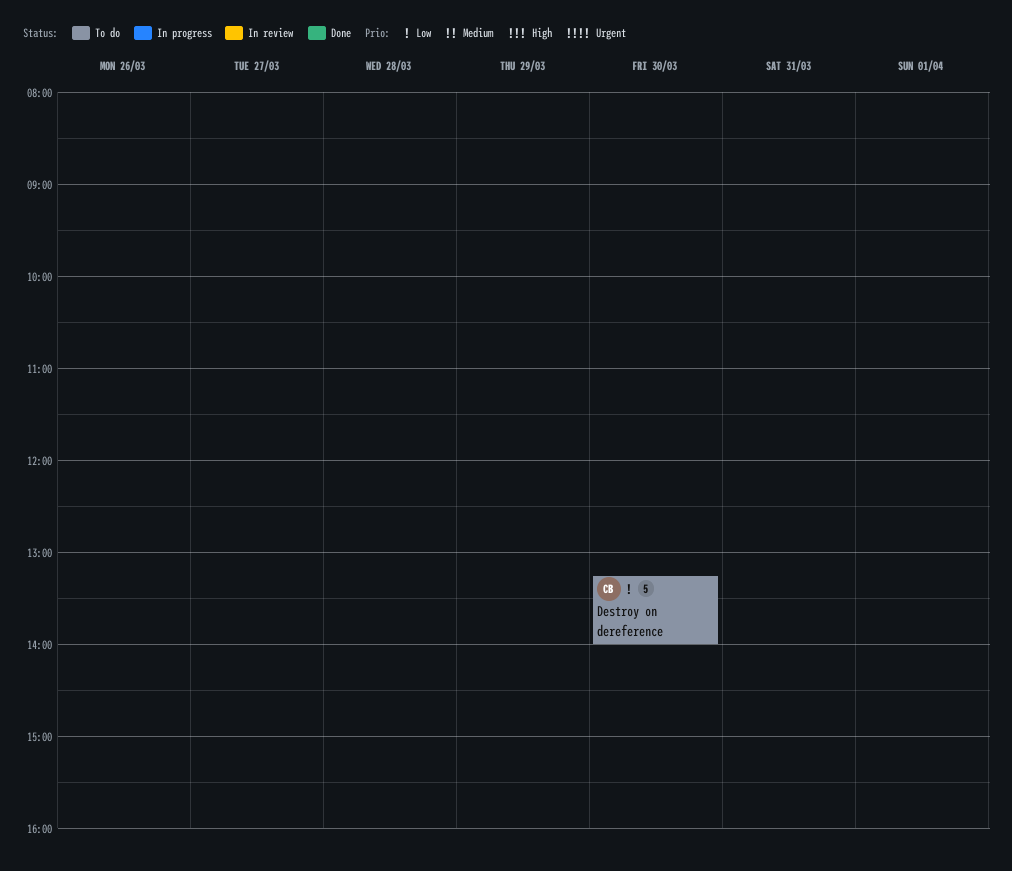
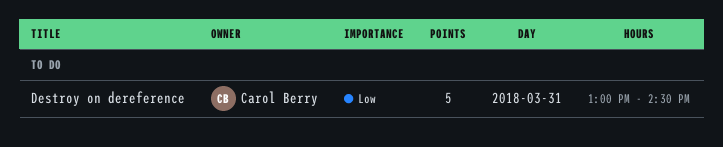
Destroy on dereference, day: Mar 30 -> Mar 31
Destroy on dereference, begins: 13:15 -> 13:00
Destroy on dereference, ends: 14:00 -> 14:30

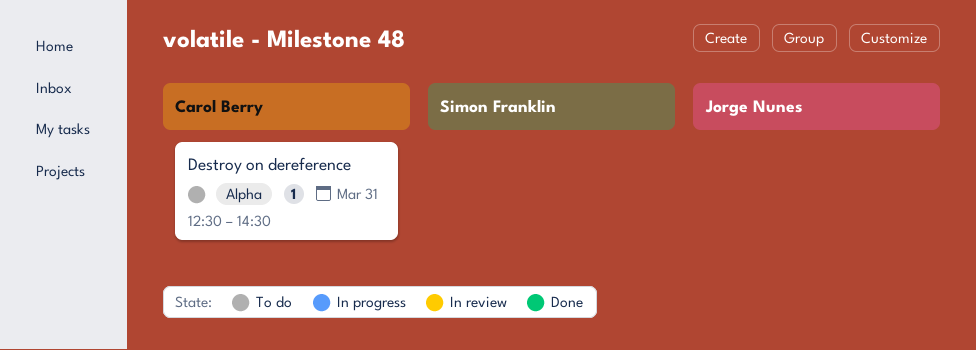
Destroy on dereference, estimate: 5 -> 1
Destroy on dereference, begins: 13:00 -> 12:30

